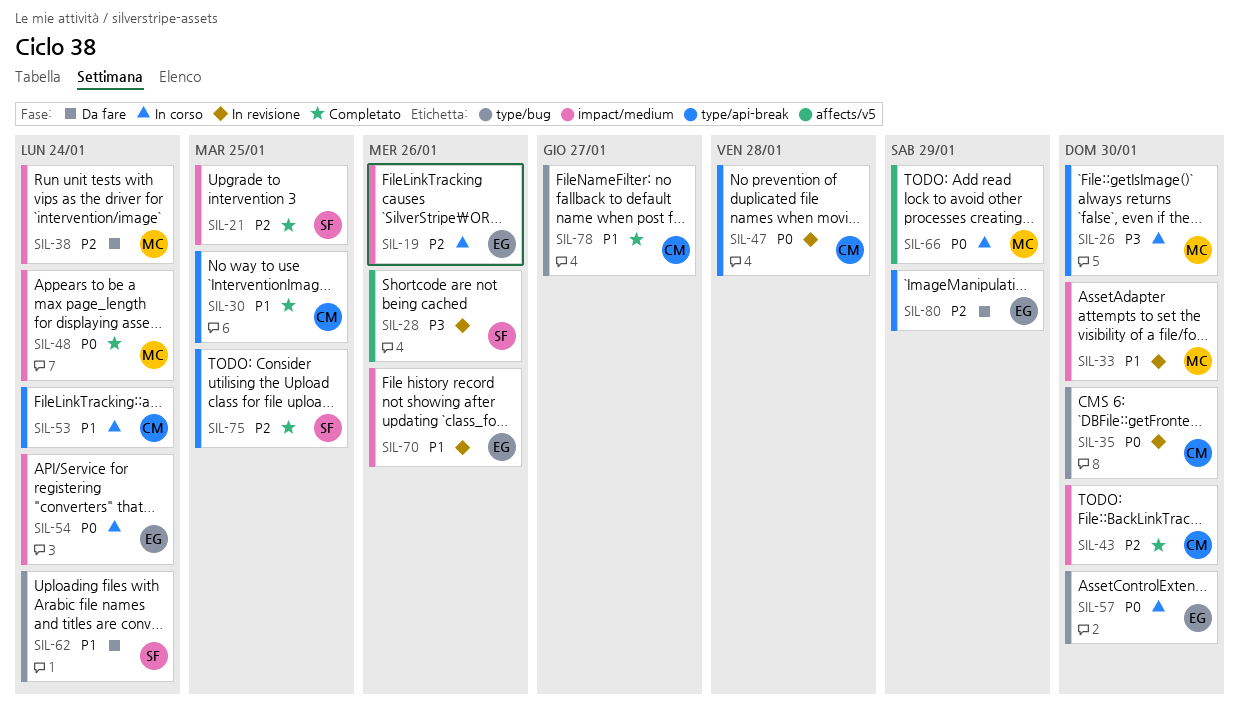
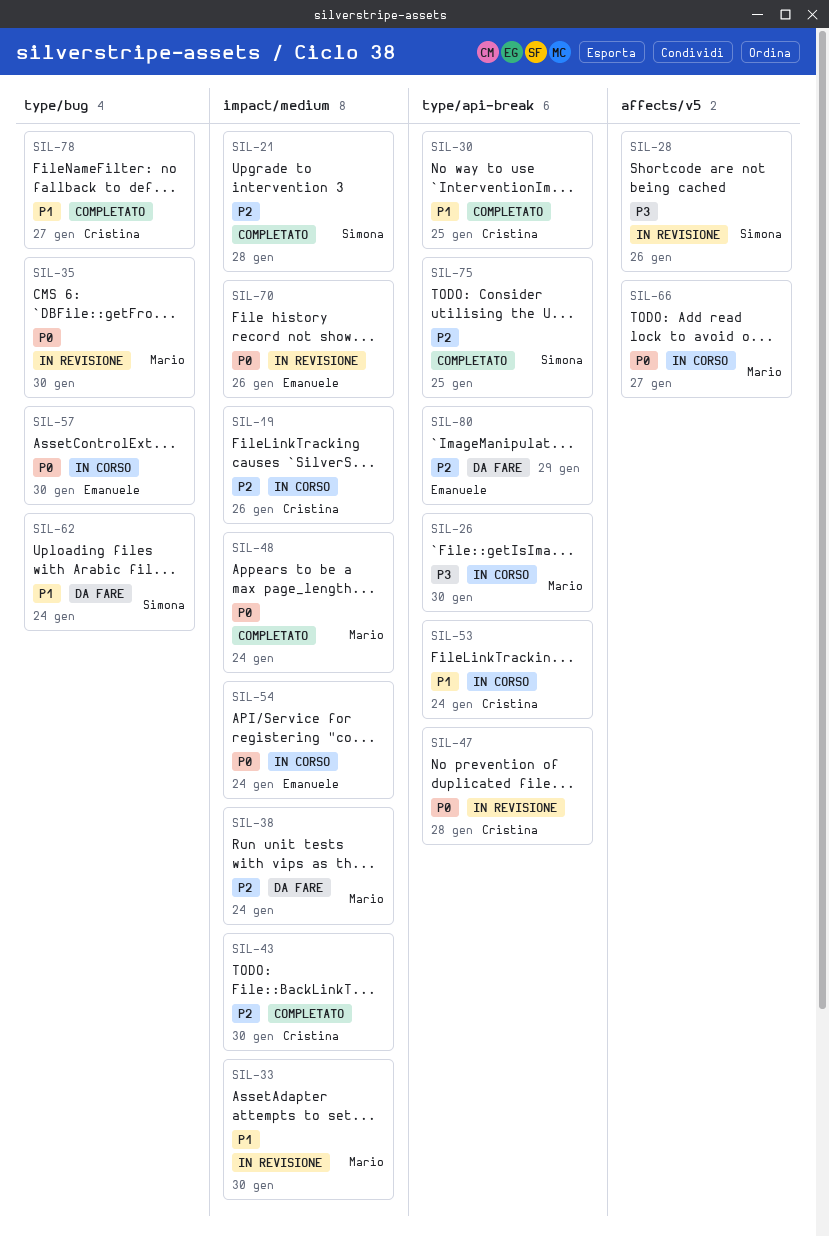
SIL-19, owner: Emanuele -> Cristina
SIL-21, due: Jan 25 -> Jan 28
SIL-35, owner: Cristina -> Mario
SIL-66, due: Jan 29 -> Jan 27
SIL-70, priority: P1 -> P0

